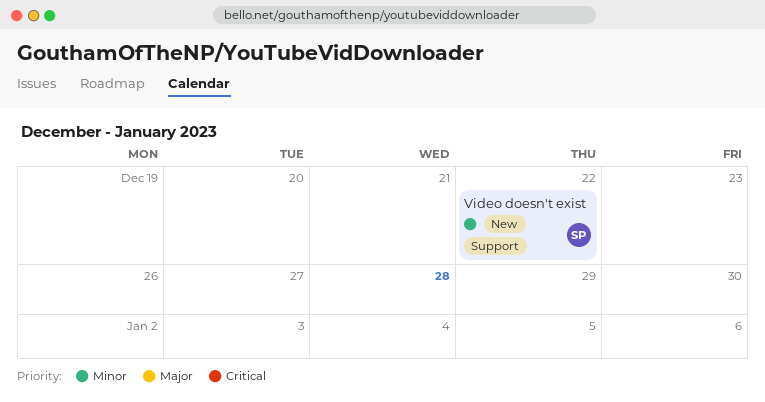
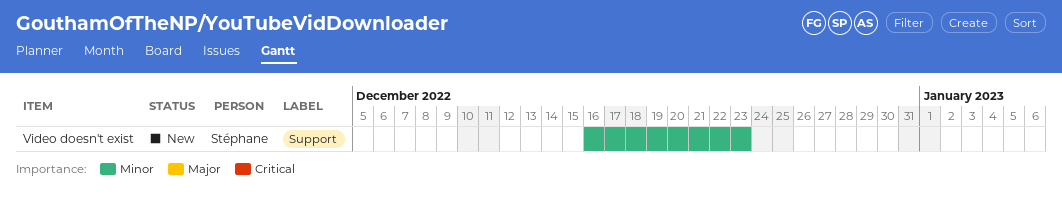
Video doesn't exist, due: Dec 22 -> Dec 23

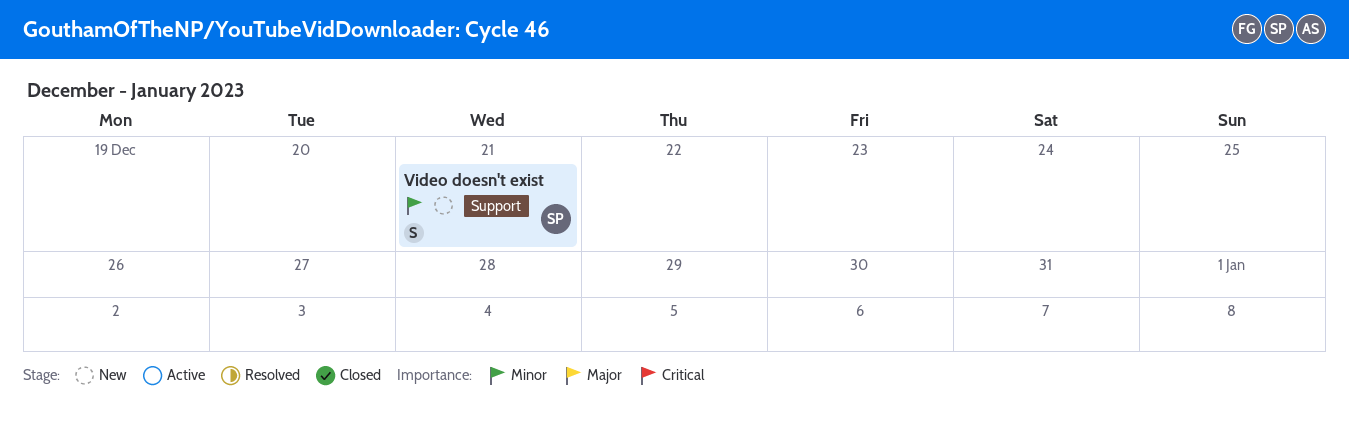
Video doesn't exist, due: Dec 23 -> Dec 21

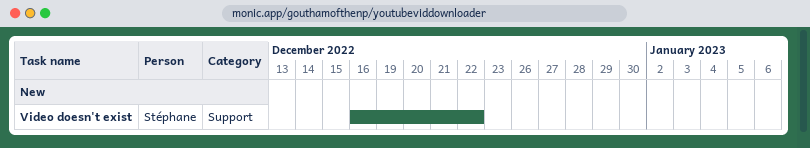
Video doesn't exist, due: Dec 21 -> Dec 22

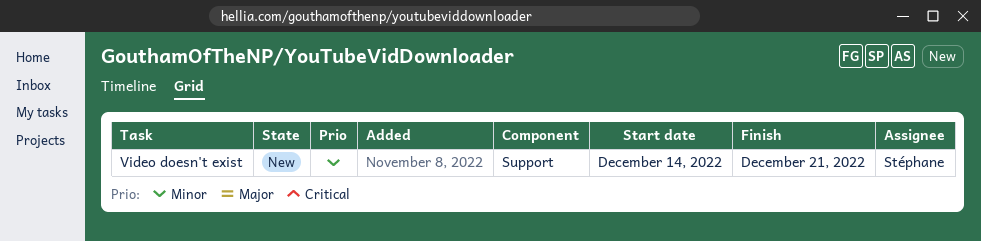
Video doesn't exist, start: Dec 16 -> Dec 14
Video doesn't exist, due: Dec 22 -> Dec 21

